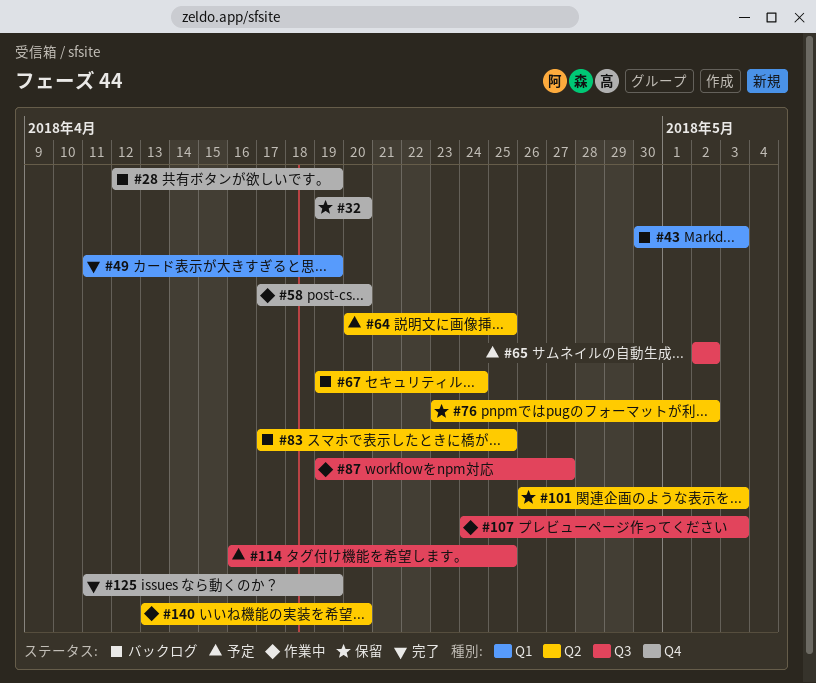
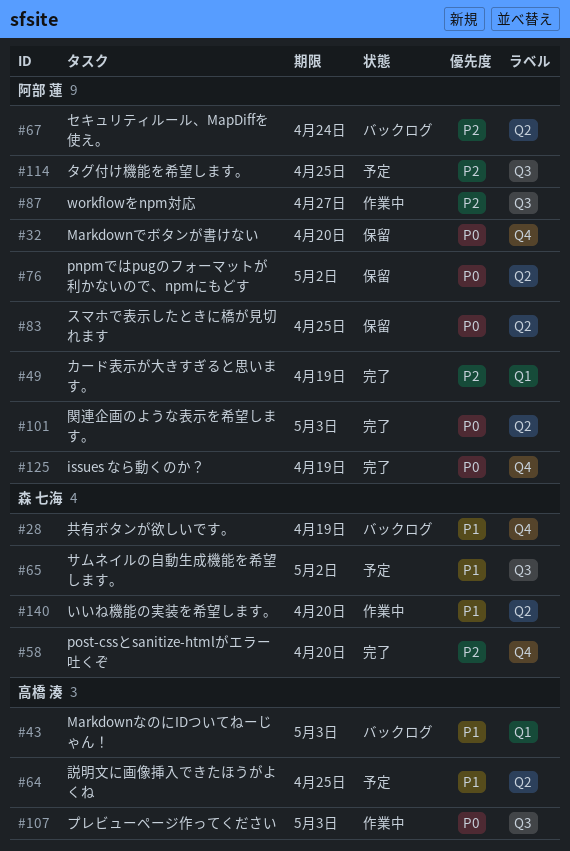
#58, status: 作業中 -> 完了
#83, status: バックログ -> 保留
#101, status: 保留 -> 完了

